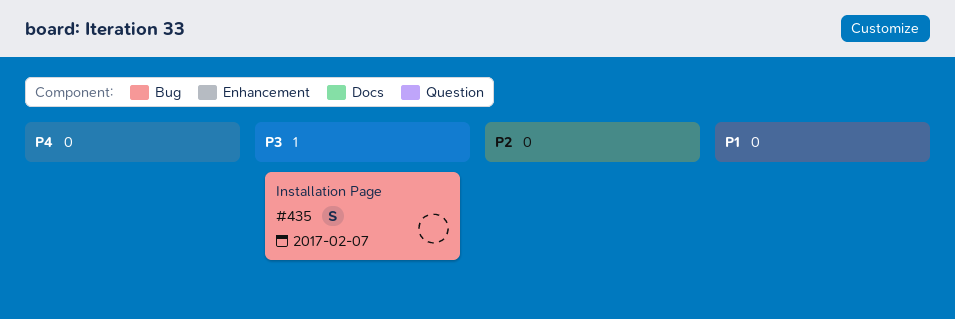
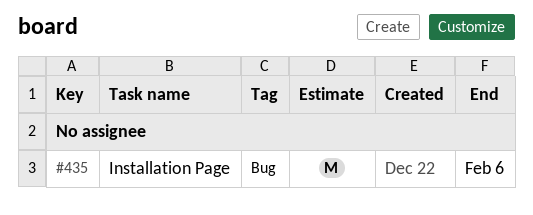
#435, estimate: S -> M
#435, due: Feb 7 -> Feb 6

